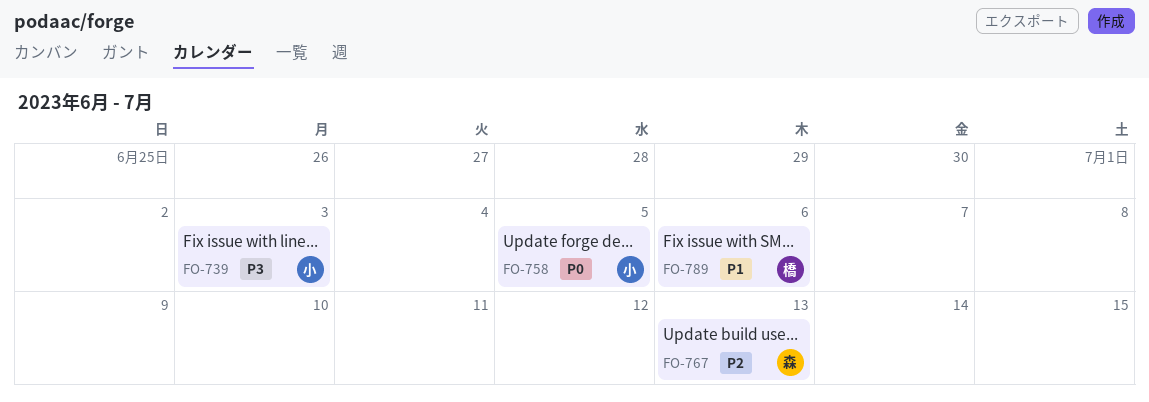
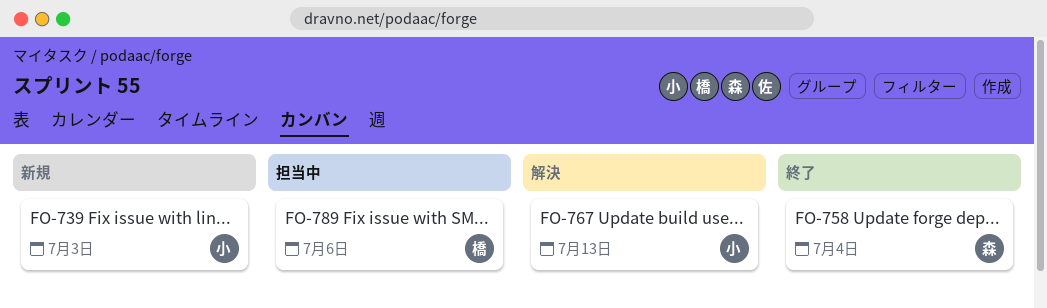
FO-758, owner: 小 -> 森
FO-758, due: Jul 5 -> Jul 4
FO-767, owner: 森 -> 小

